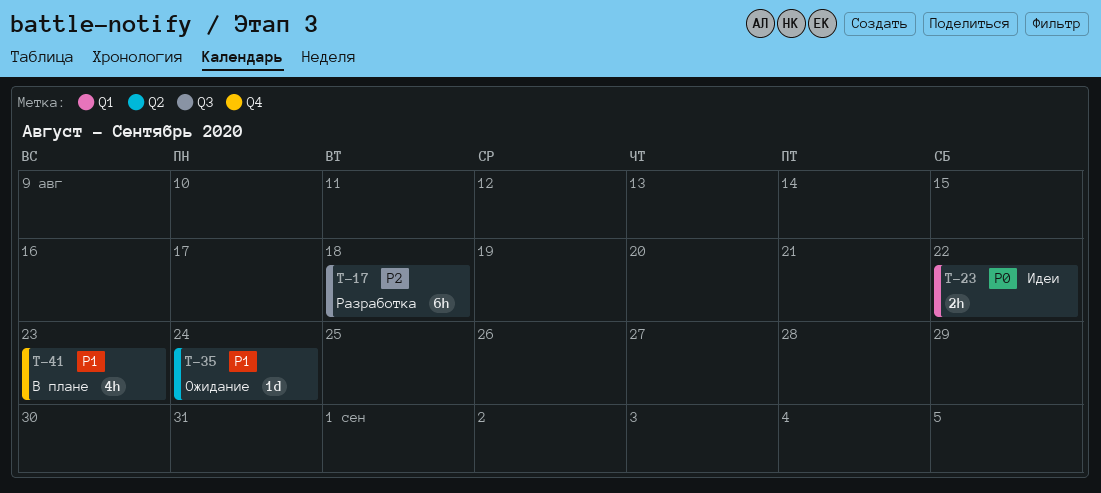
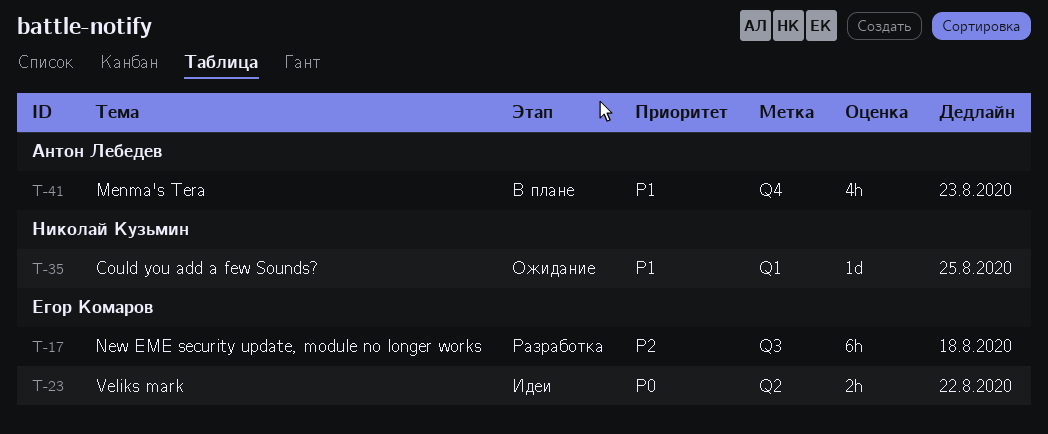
T-23, label: Q1 -> Q2
T-35, label: Q2 -> Q1
T-35, due: Aug 24 -> Aug 25

